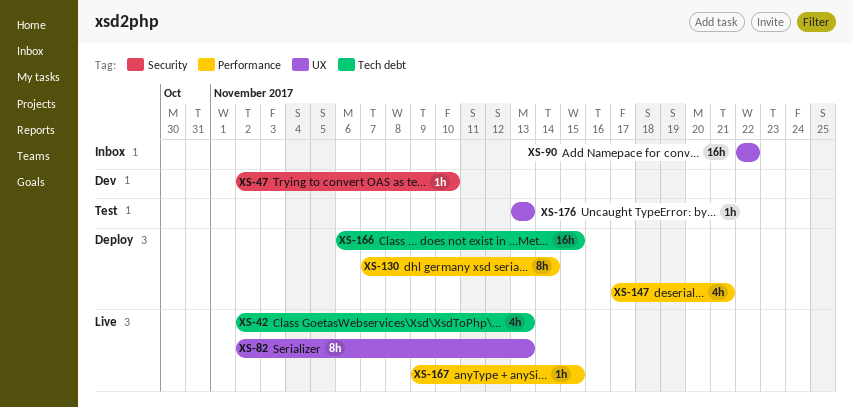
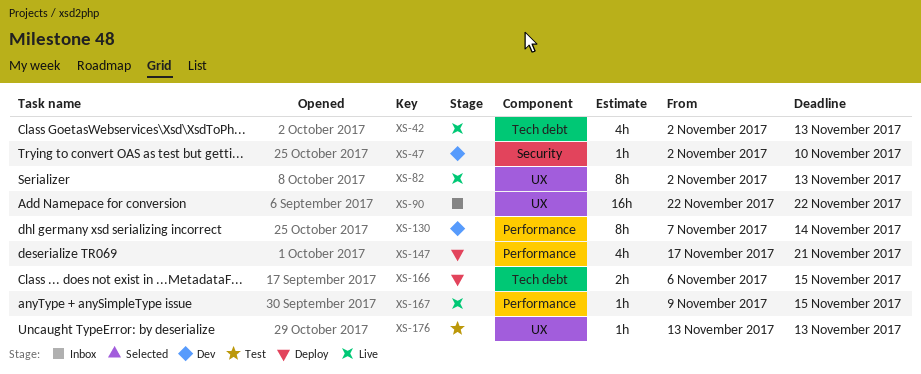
XS-130, status: Deploy -> Dev
XS-166, estimate: 16h -> 2h

